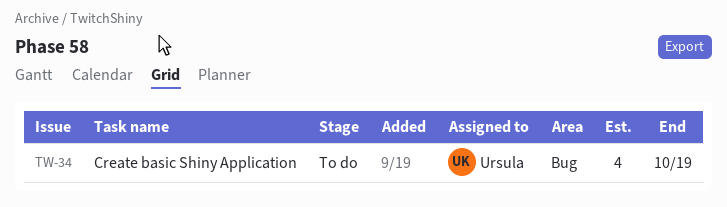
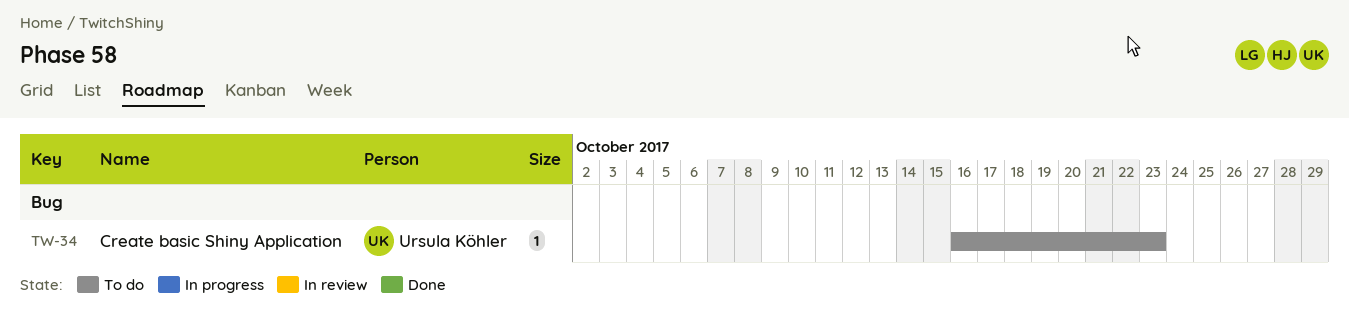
TW-34, estimate: 4 -> 1
TW-34, due: Oct 19 -> Oct 23

